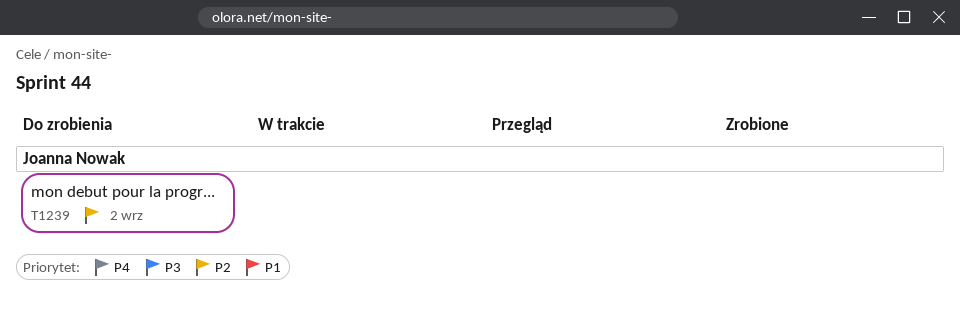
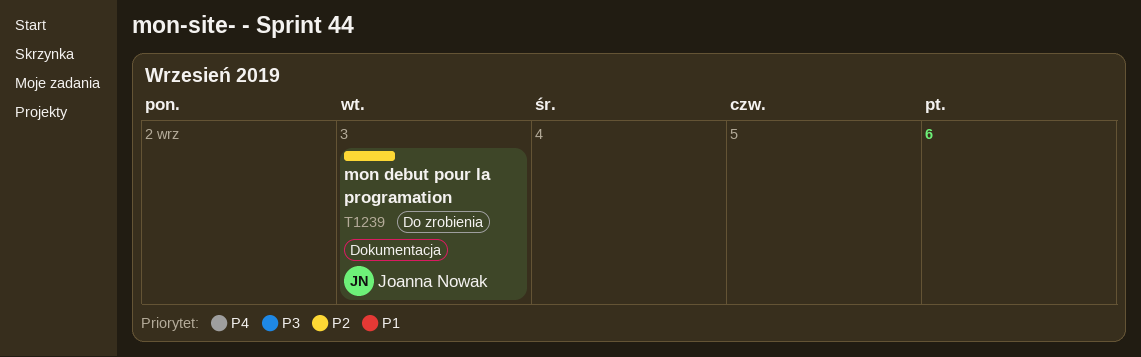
T1239, due: Sep 2 -> Sep 3

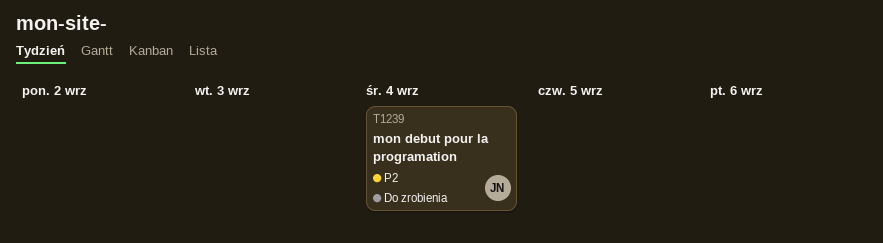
T1239, due: Sep 3 -> Sep 4

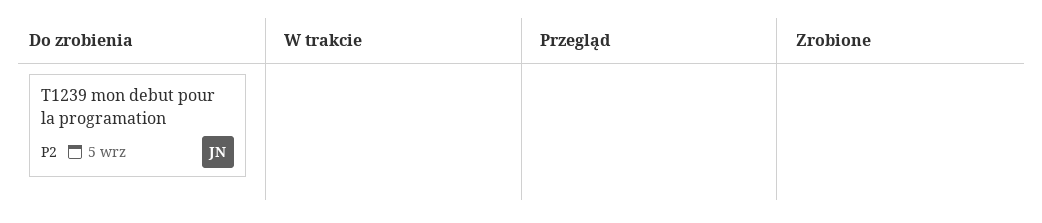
T1239, due: Sep 4 -> Sep 5

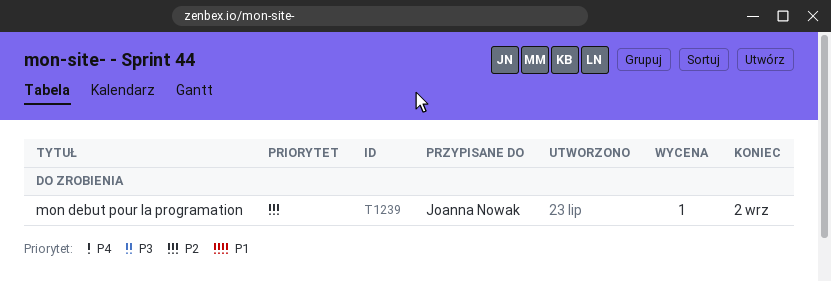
T1239, due: Sep 5 -> Sep 2

